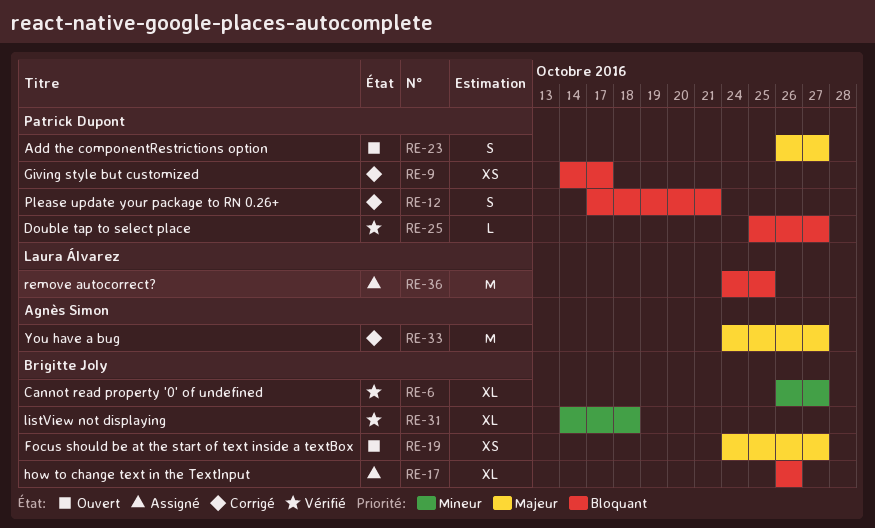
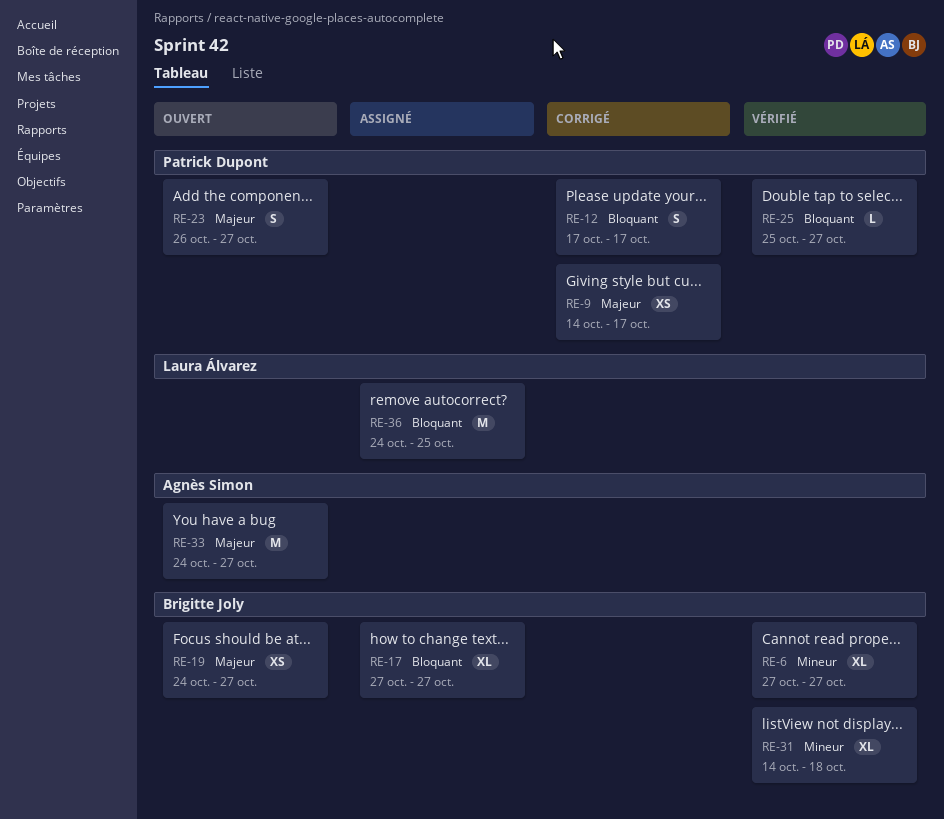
RE-6, start: Oct 26 -> Oct 27
RE-9, priority: Bloquant -> Majeur
RE-12, due: Oct 21 -> Oct 17
RE-17, start: Oct 26 -> Oct 27
RE-17, due: Oct 26 -> Oct 27
RE-33, status: Corrigé -> Ouvert

